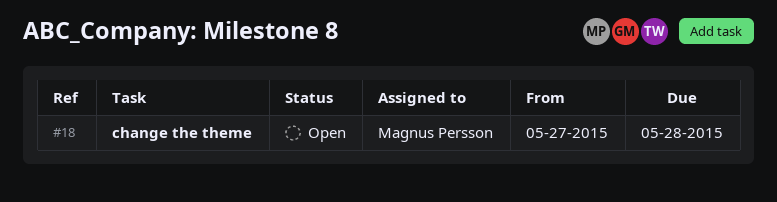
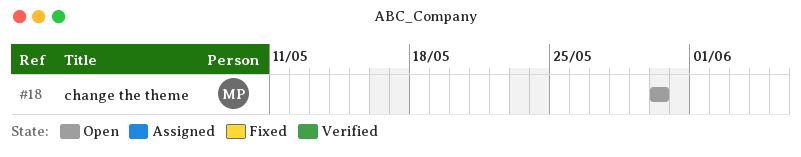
#18, start: May 27 -> May 30
#18, due: May 28 -> May 30

